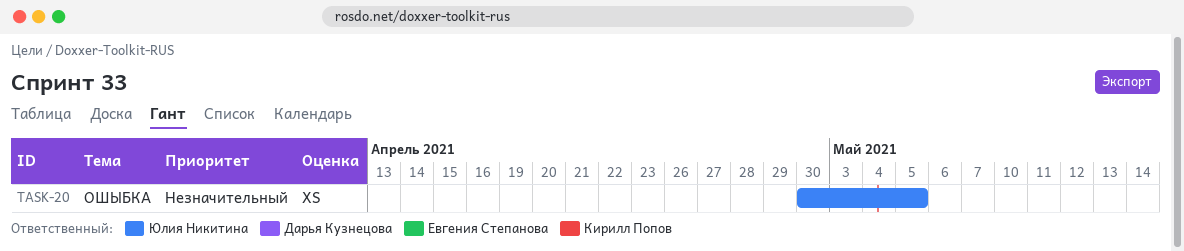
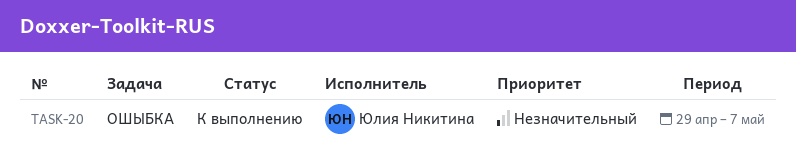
TASK-20, start: Apr 30 -> Apr 29
TASK-20, due: May 5 -> May 7

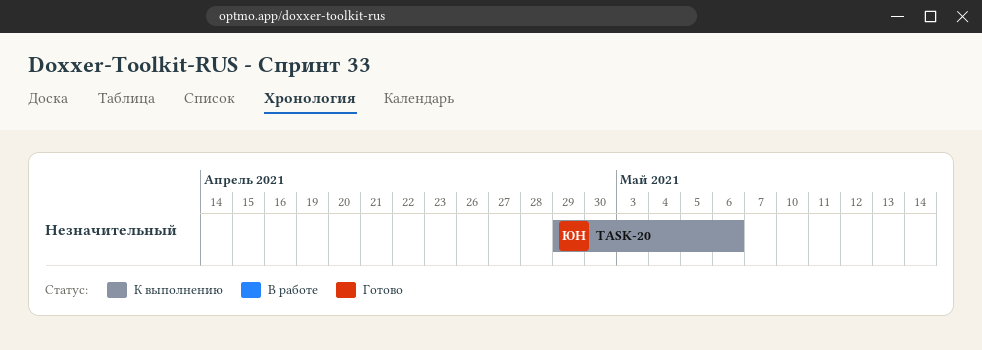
TASK-20, due: May 7 -> May 6

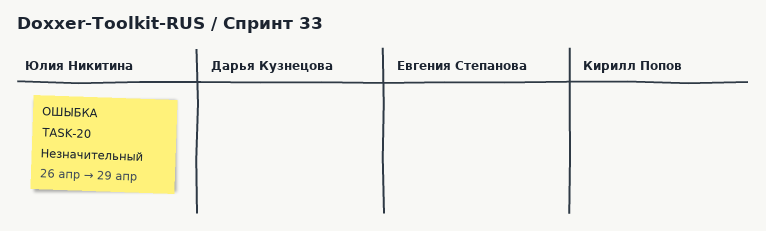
TASK-20, start: Apr 29 -> Apr 26
TASK-20, due: May 6 -> Apr 29

